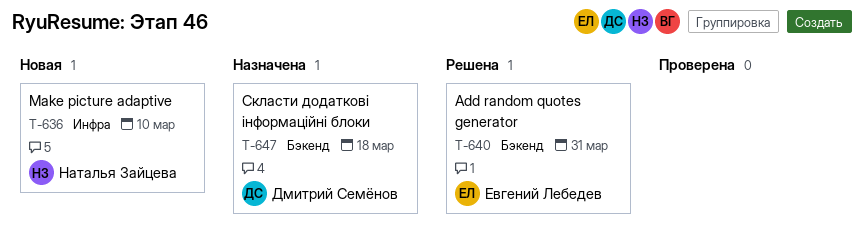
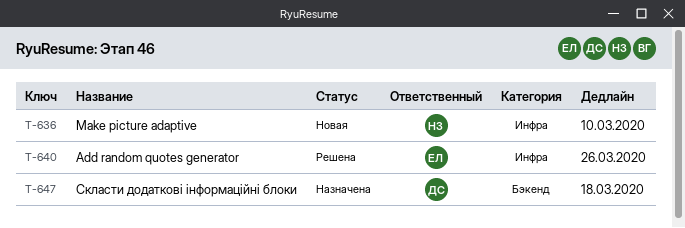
T-640, label: Бэкенд -> Инфра
T-640, due: Mar 31 -> Mar 26

